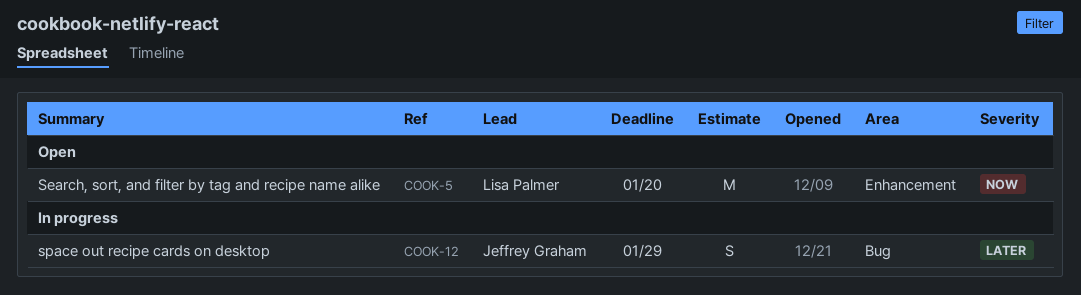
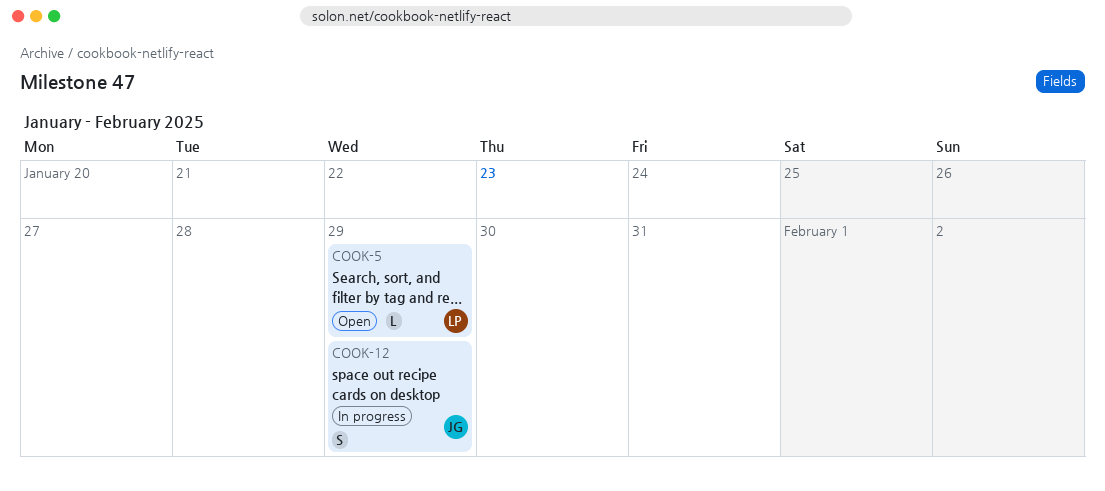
COOK-5, estimate: M -> L
COOK-5, due: Jan 20 -> Jan 29

